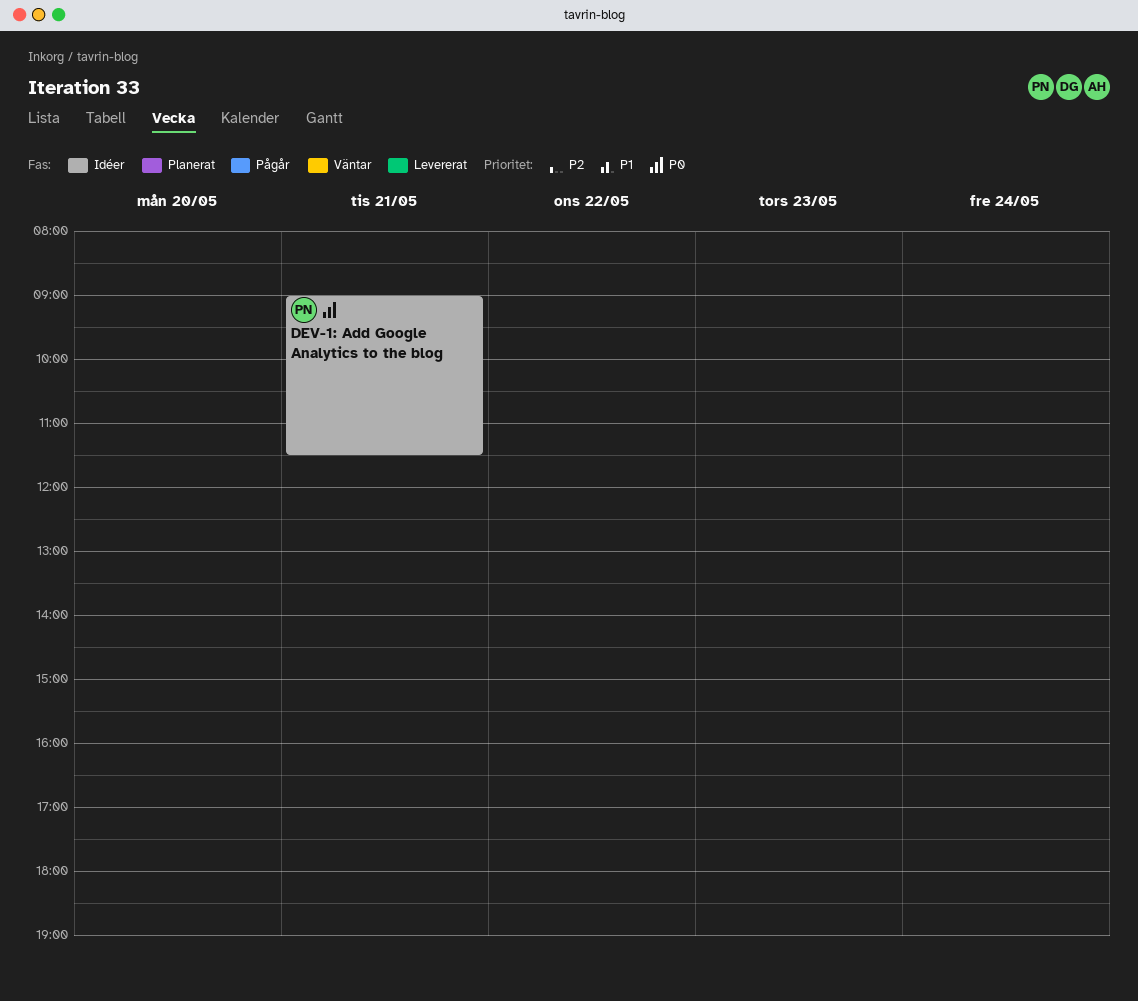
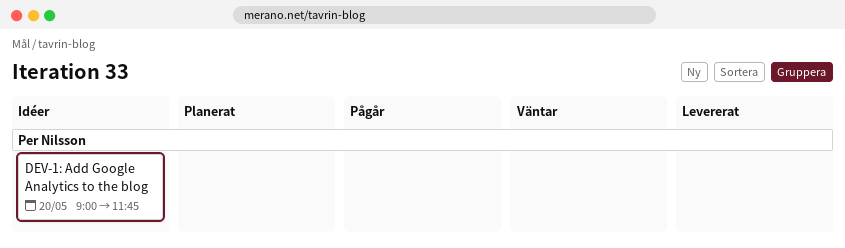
DEV-1: Add Google Analytics to the blog, day: May 21 -> May 20
DEV-1: Add Google Analytics to the blog, ends: 11:30 -> 11:45

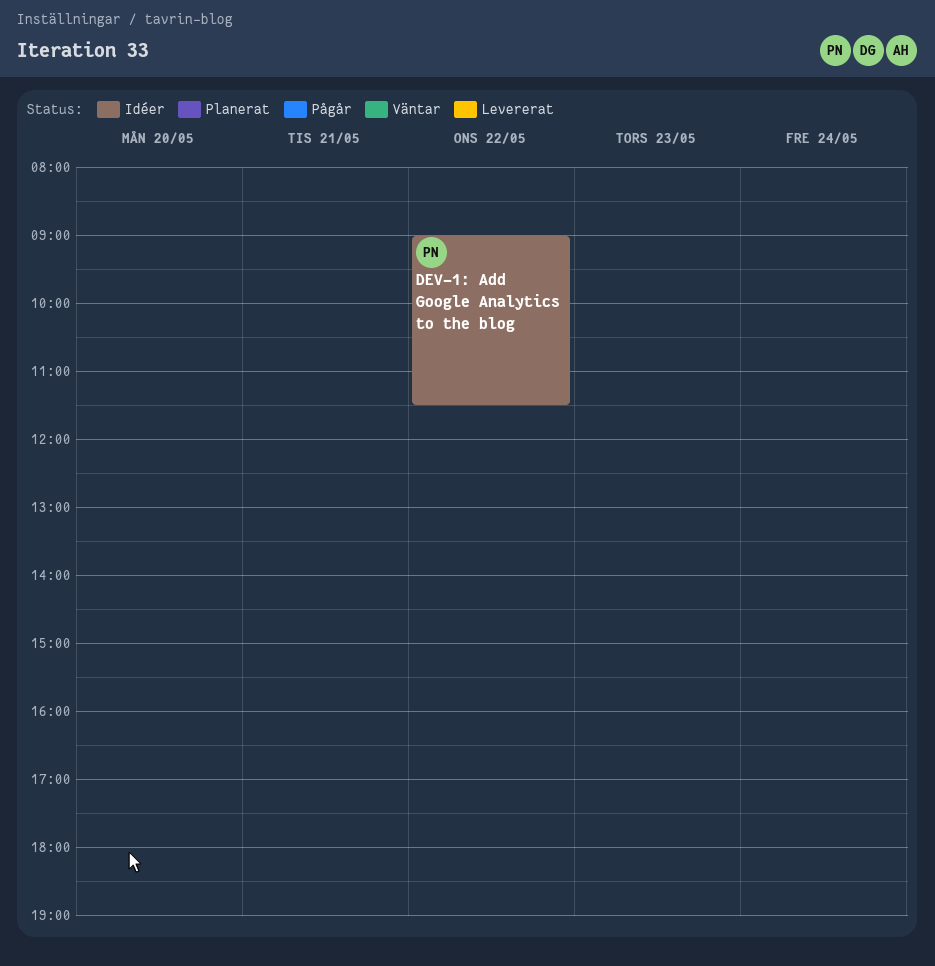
DEV-1: Add Google Analytics to the blog, day: May 20 -> May 22
DEV-1: Add Google Analytics to the blog, ends: 11:45 -> 11:30

